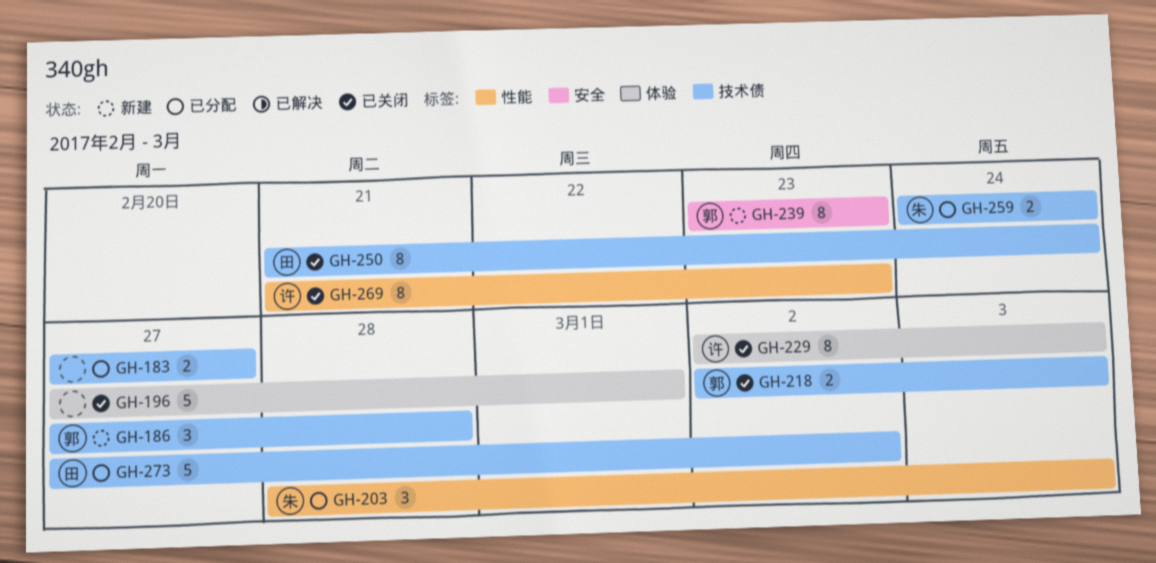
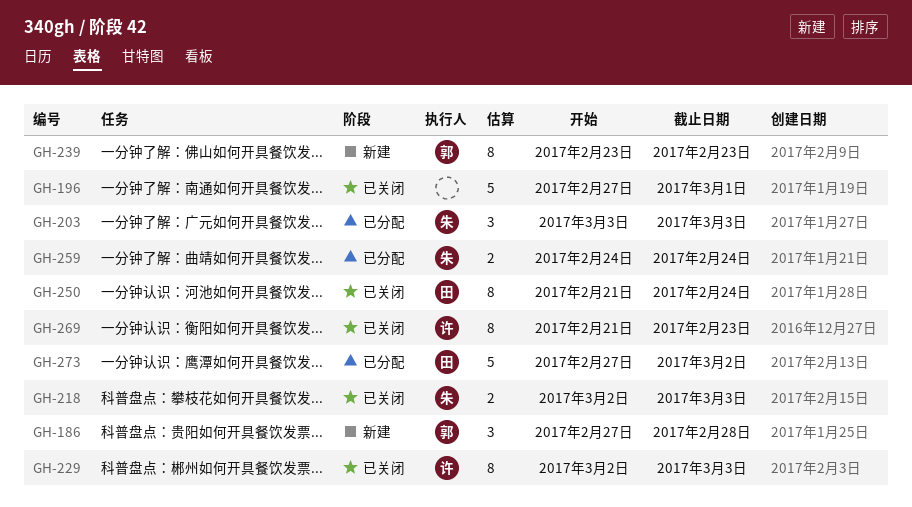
GH-183: present -> none
GH-203, start: Feb 28 -> Mar 3
GH-218, owner: 郭 -> 朱

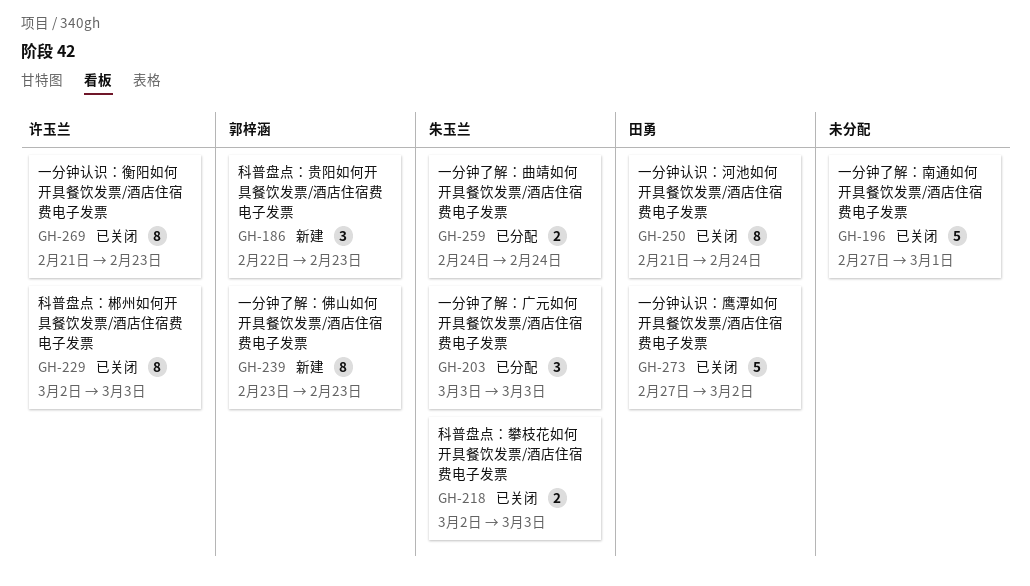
GH-186, start: Feb 27 -> Feb 22
GH-186, due: Feb 28 -> Feb 23
GH-273, status: 已分配 -> 已关闭

